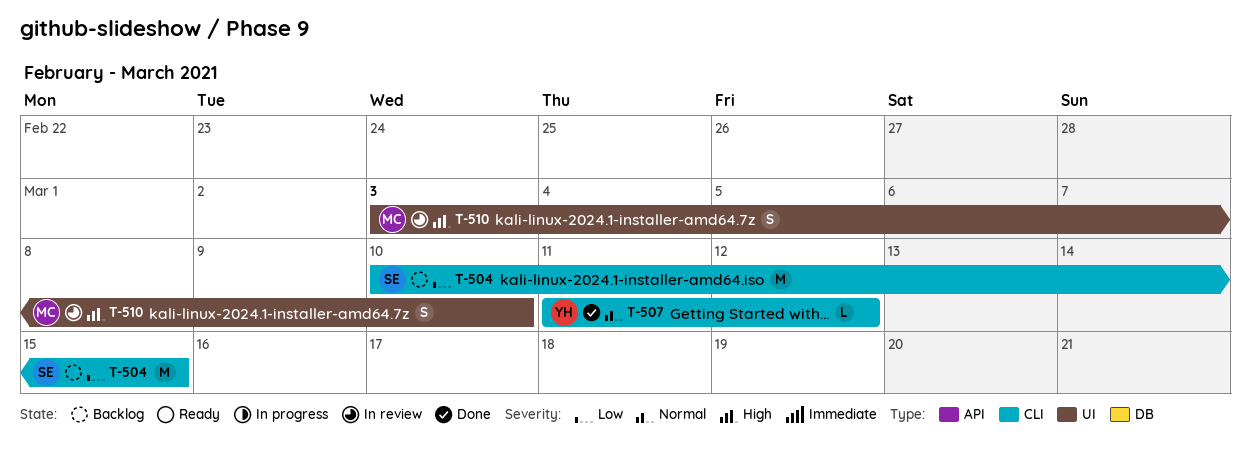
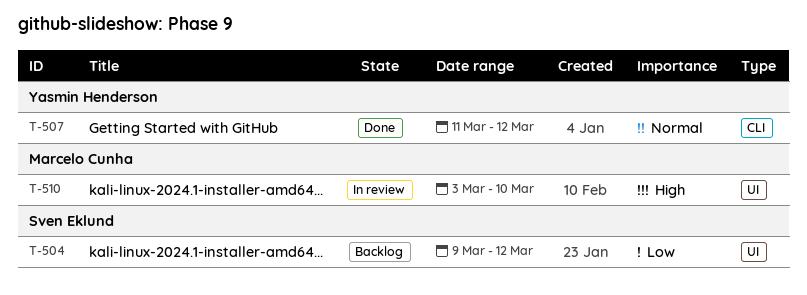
T-504, label: CLI -> UI
T-504, start: Mar 10 -> Mar 9
T-504, due: Mar 15 -> Mar 12

